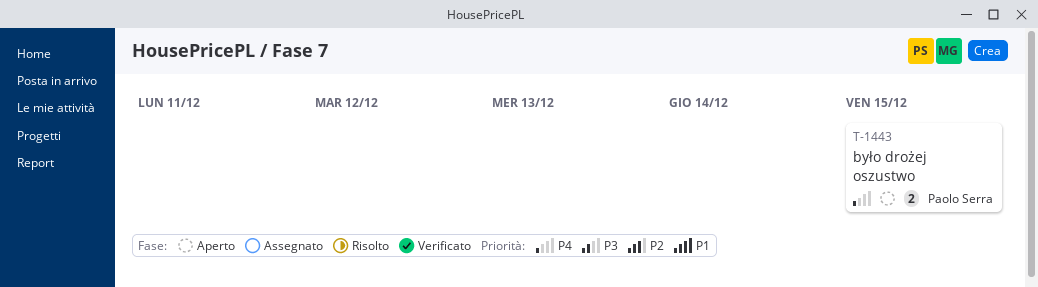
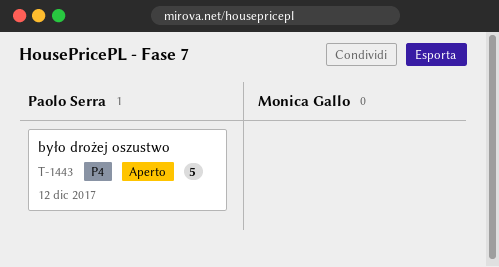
T-1443, estimate: 2 -> 5
T-1443, due: Dec 15 -> Dec 12

